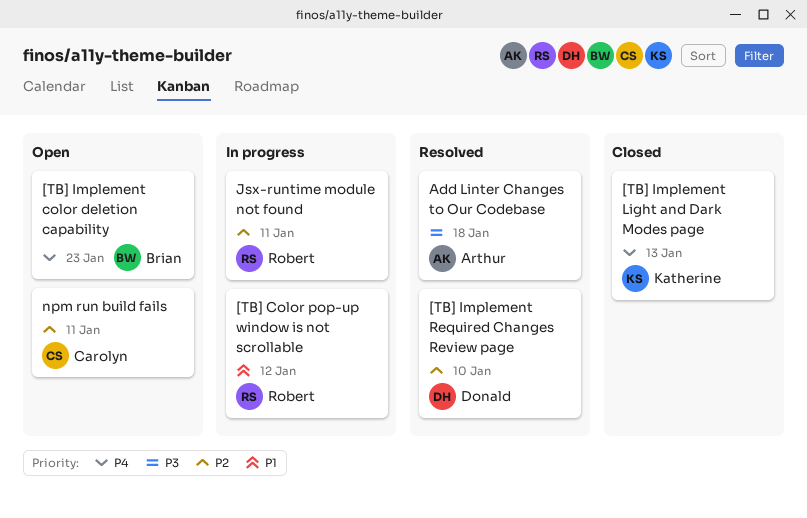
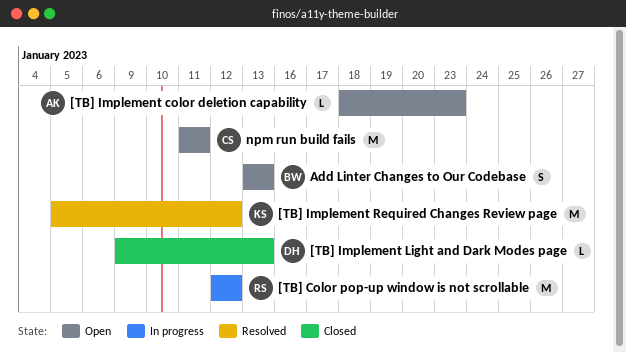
[TB] Implement color deletion capability, owner: Brian -> Arthur
[TB] Implement Light and Dark Modes page, owner: Katherine -> Donald
[TB] Implement Required Changes Review page, owner: Donald -> Katherine
[TB] Implement Required Changes Review page, due: Jan 10 -> Jan 12
Add Linter Changes to Our Codebase, status: Resolved -> Open
Add Linter Changes to Our Codebase, owner: Arthur -> Brian
Add Linter Changes to Our Codebase, due: Jan 18 -> Jan 13
Jsx-runtime module not found: present -> none

